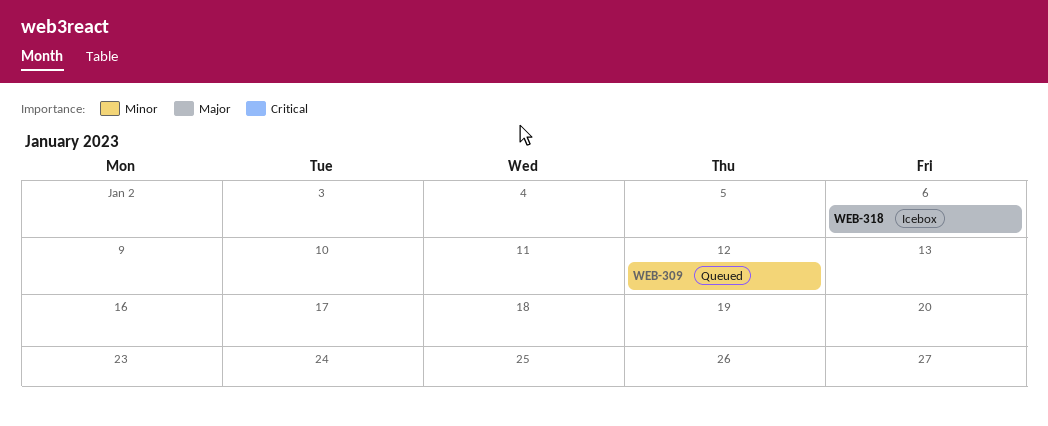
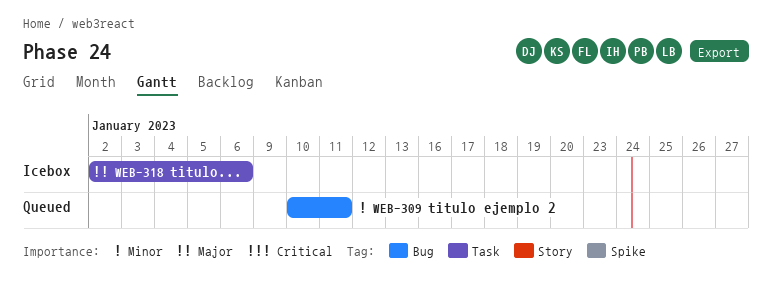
WEB-309, due: Jan 12 -> Jan 11

